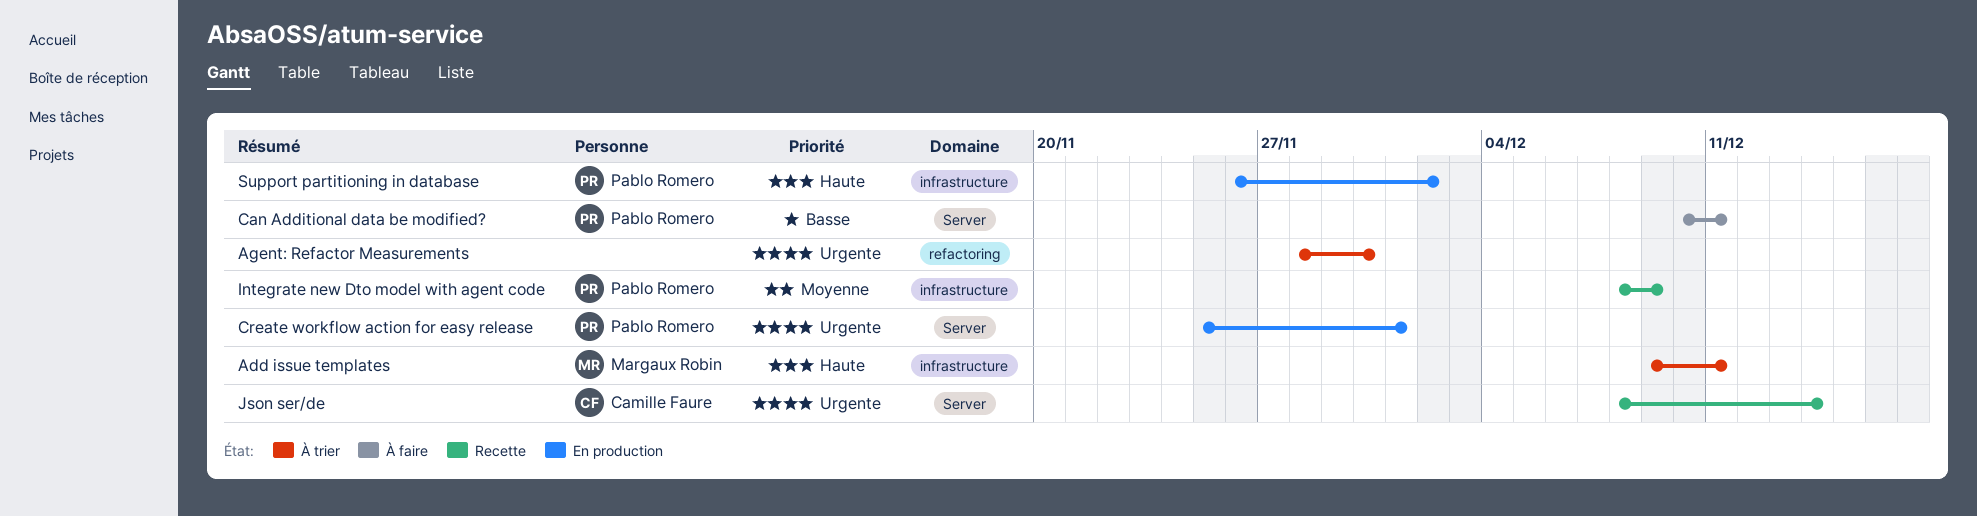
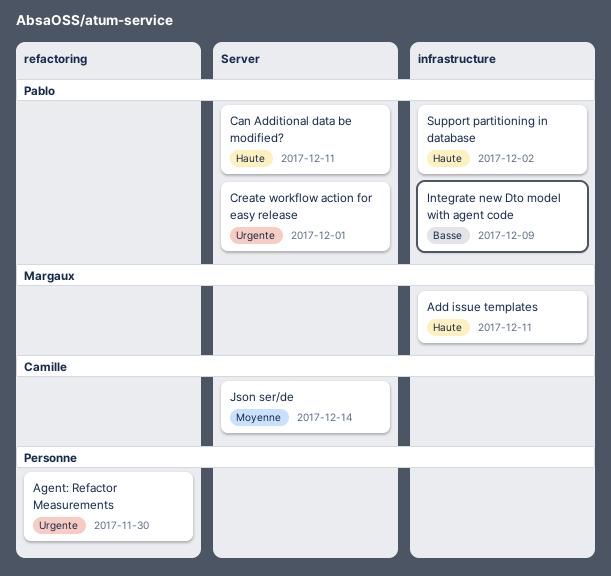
Can Additional data be modified?, priority: Basse -> Haute
Integrate new Dto model with agent code, priority: Moyenne -> Basse
Json ser/de, priority: Urgente -> Moyenne

